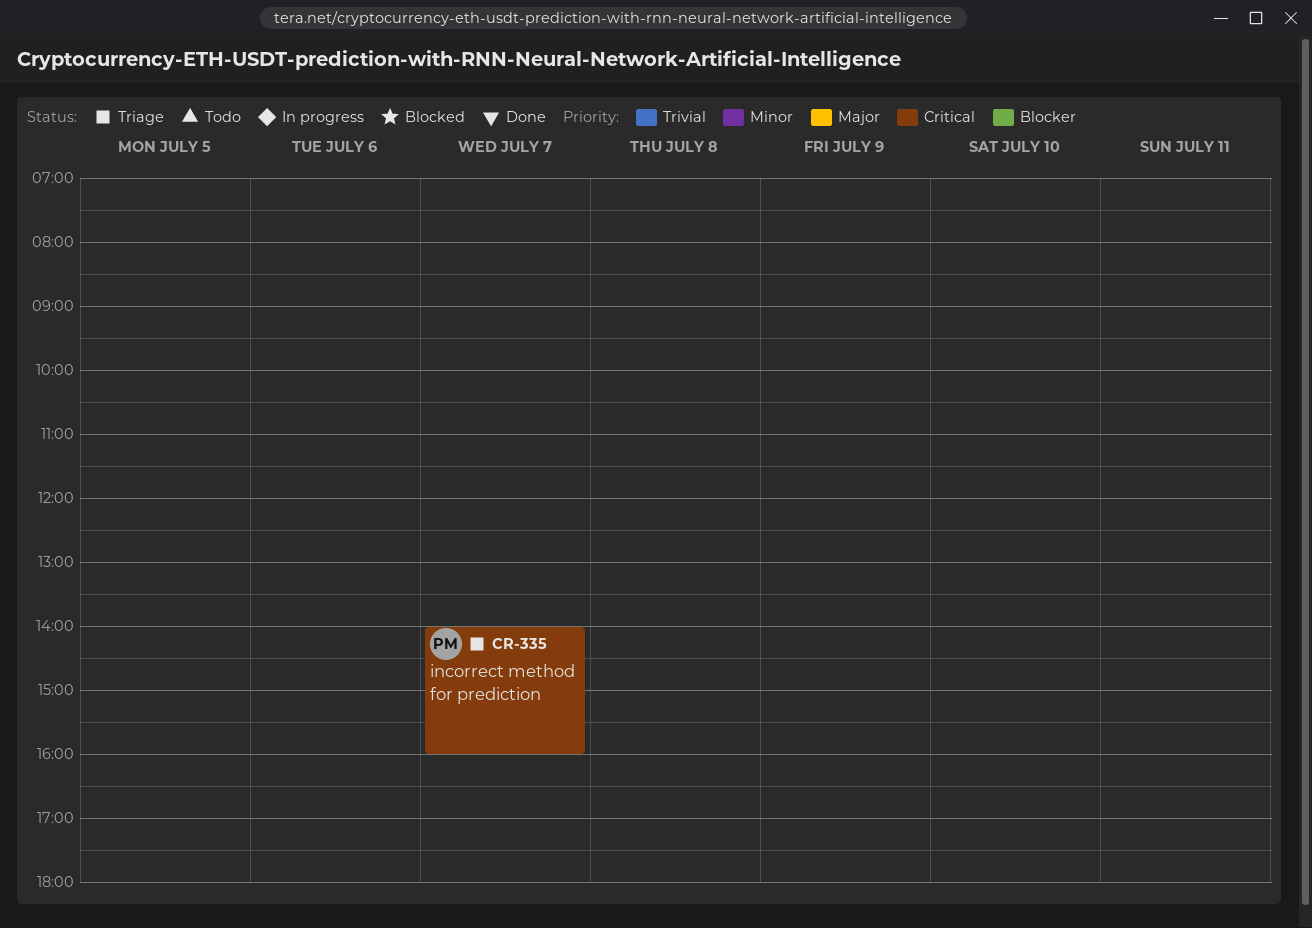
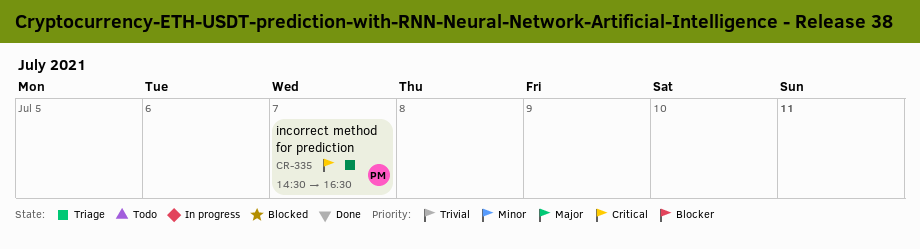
CR-335, begins: 14:00 -> 14:30
CR-335, ends: 16:00 -> 16:30

